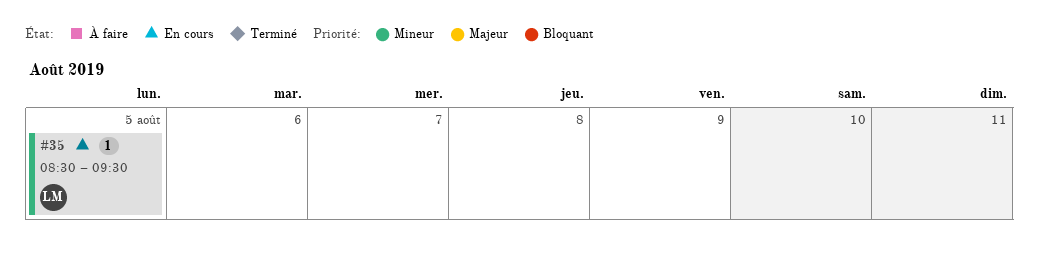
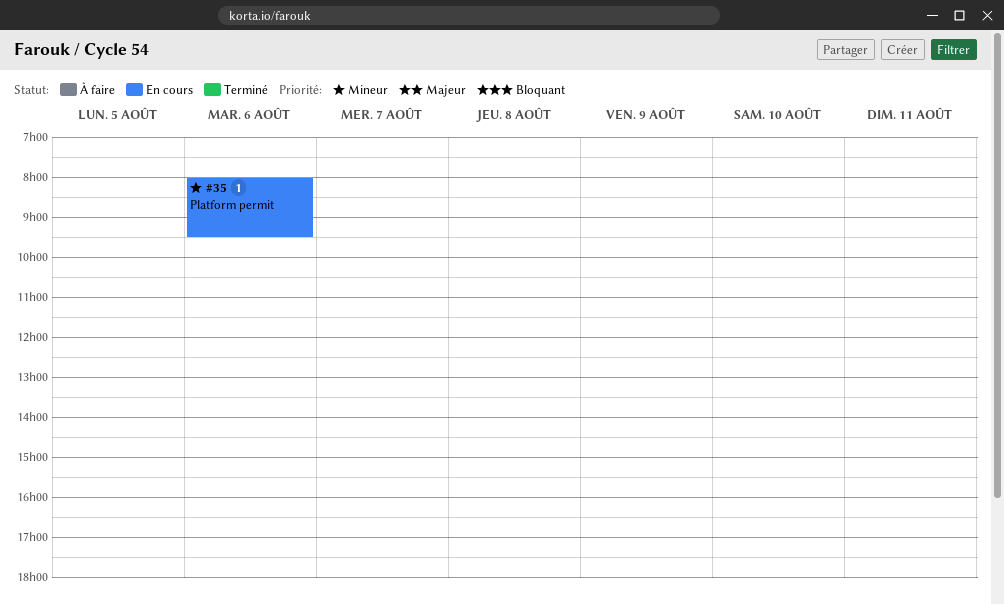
#35, day: Aug 5 -> Aug 6
#35, begins: 08:30 -> 08:00

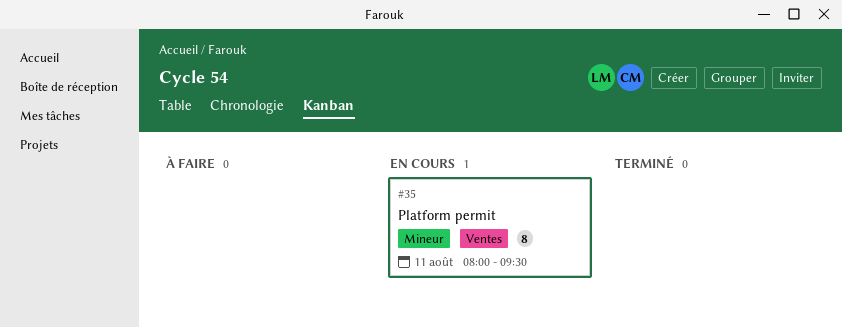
#35, estimate: 1 -> 8
#35, day: Aug 6 -> Aug 11

